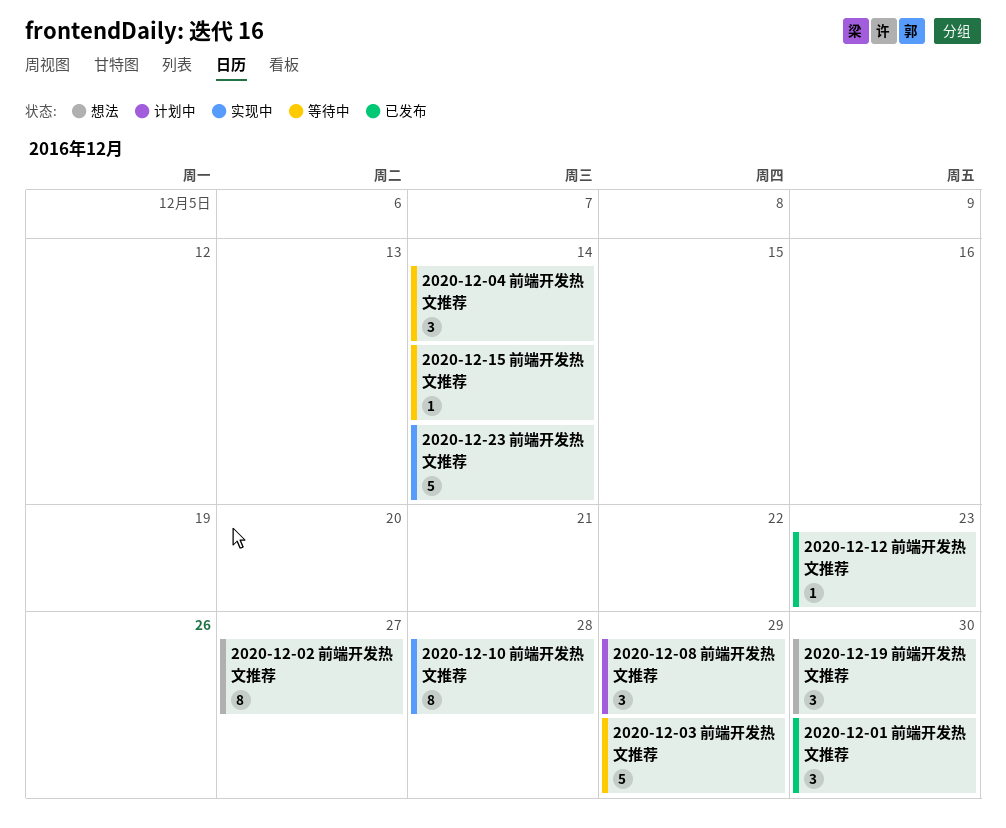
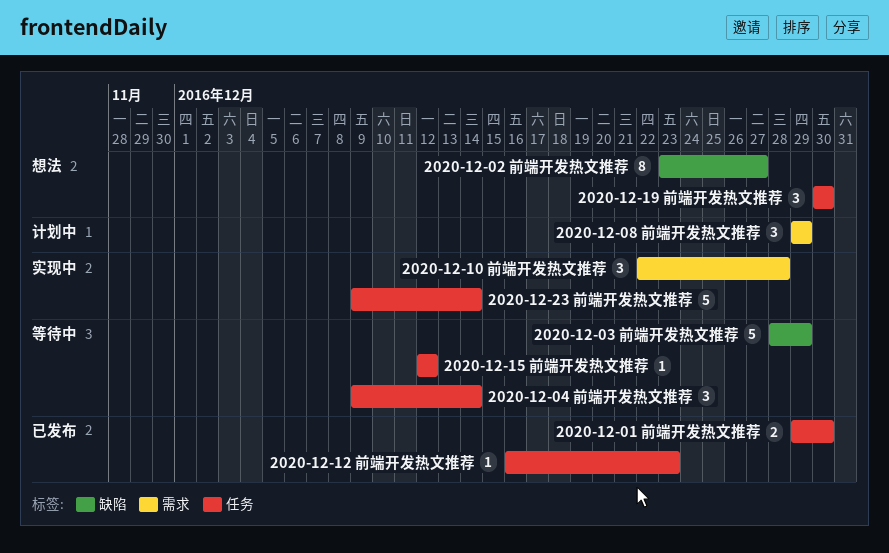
2020-12-01 前端开发热文推荐, estimate: 3 -> 2
2020-12-10 前端开发热文推荐, estimate: 8 -> 3
2020-12-15 前端开发热文推荐, due: Dec 14 -> Dec 12

